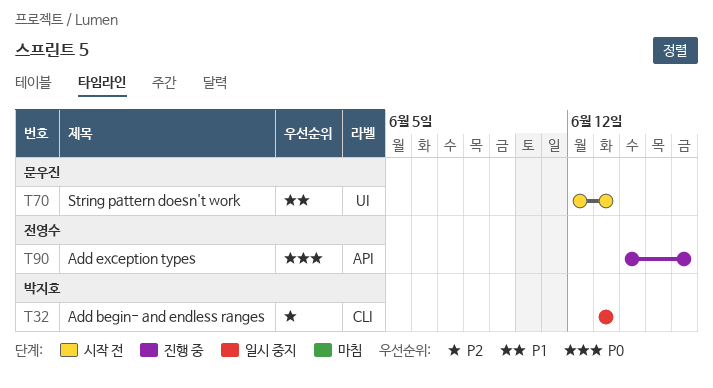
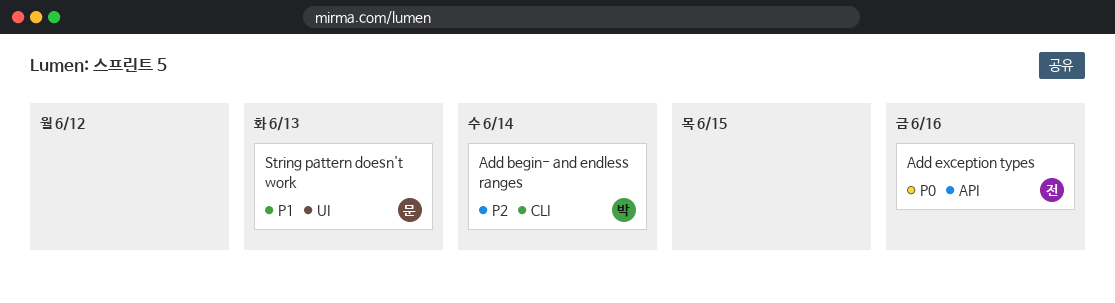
Add begin- and endless ranges, due: Jun 13 -> Jun 14

